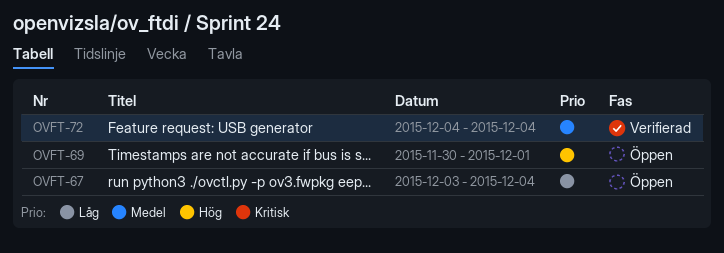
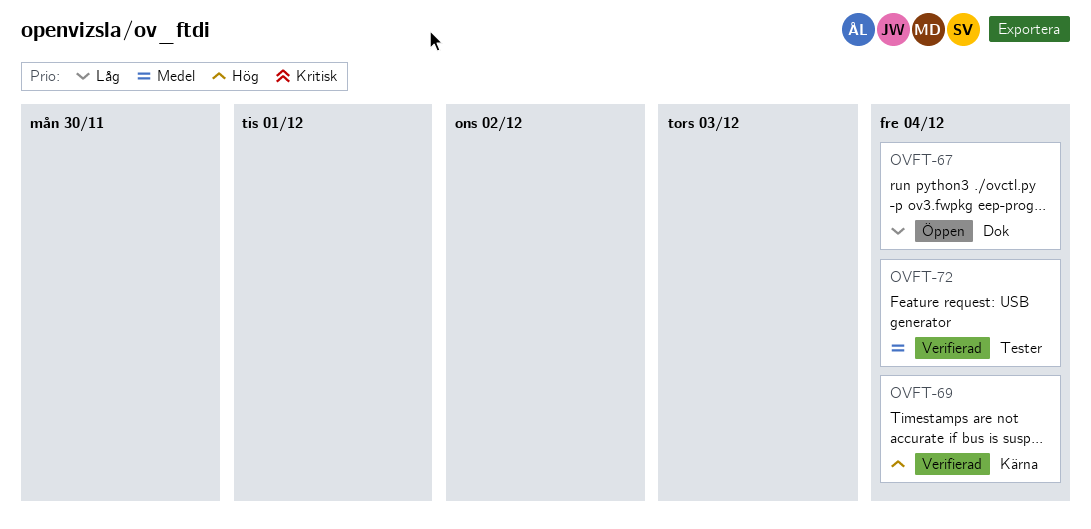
OVFT-69, status: Öppen -> Verifierad
OVFT-69, due: Dec 1 -> Dec 4

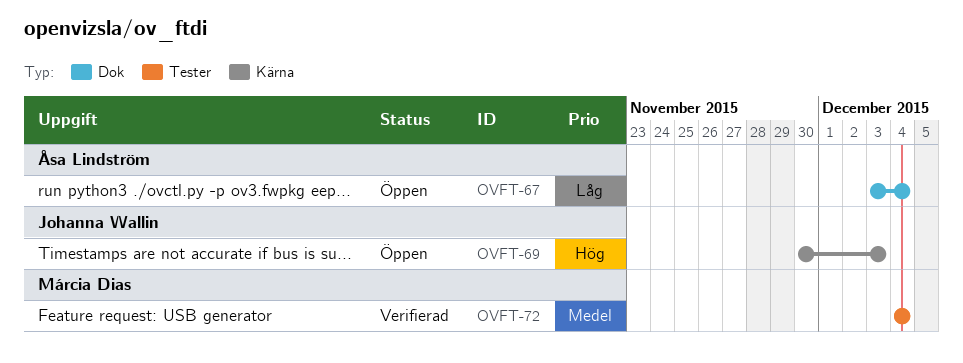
OVFT-69, status: Verifierad -> Öppen
OVFT-69, due: Dec 4 -> Dec 3

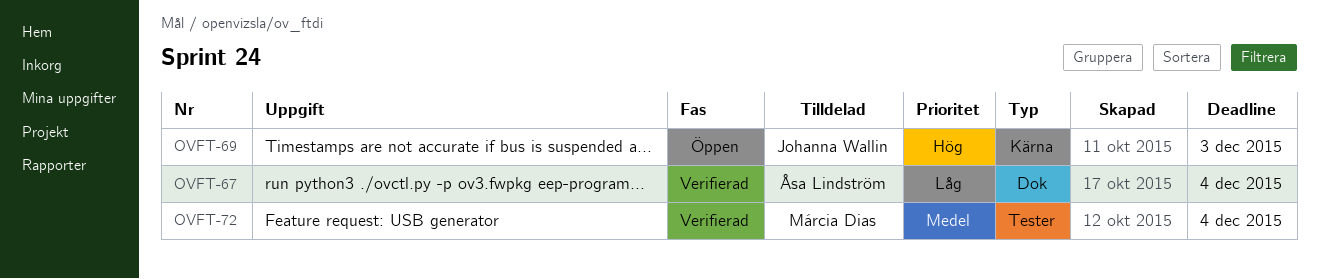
OVFT-67, status: Öppen -> Verifierad

